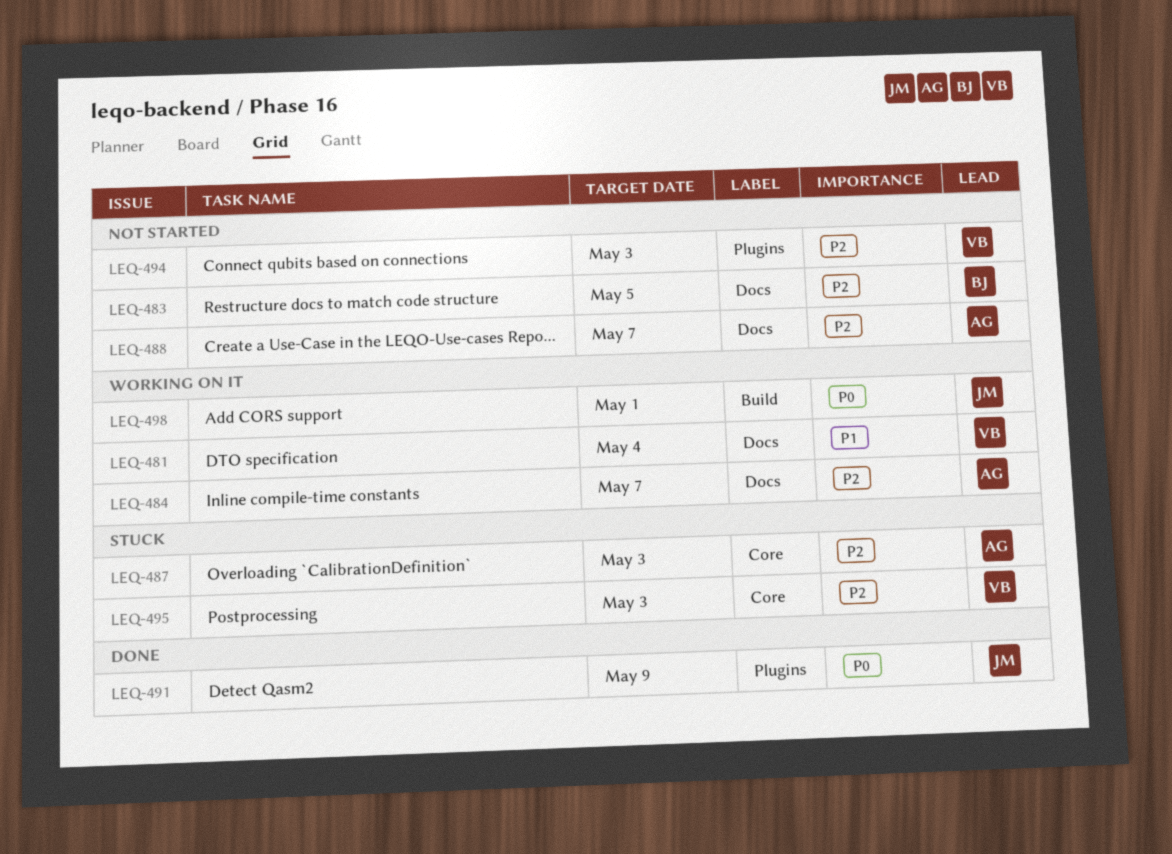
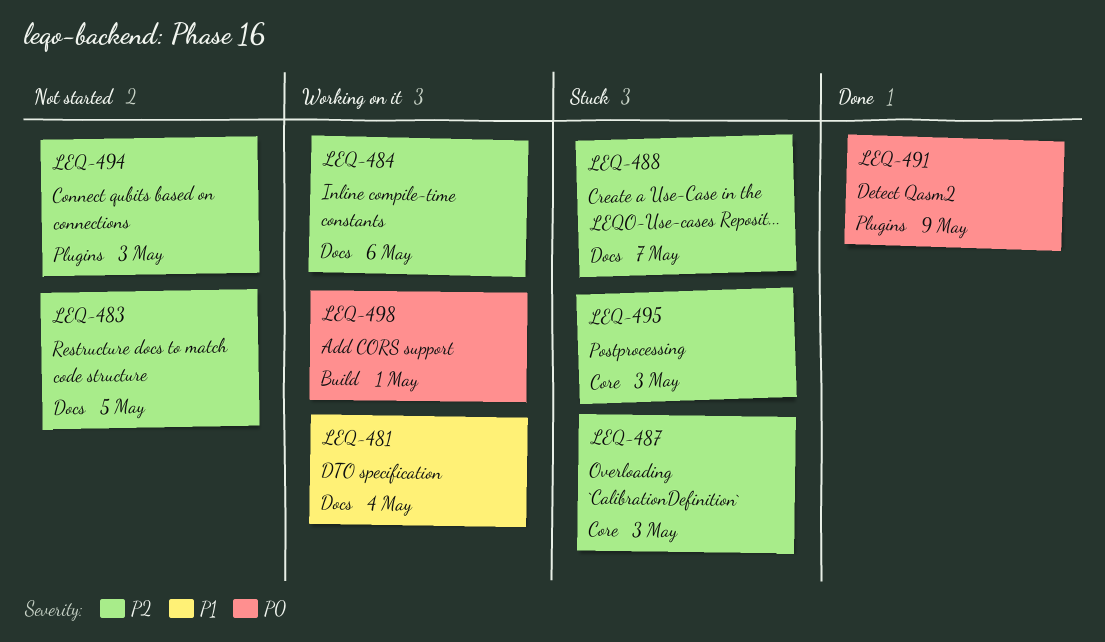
LEQ-484, due: May 7 -> May 6
LEQ-488, status: Not started -> Stuck

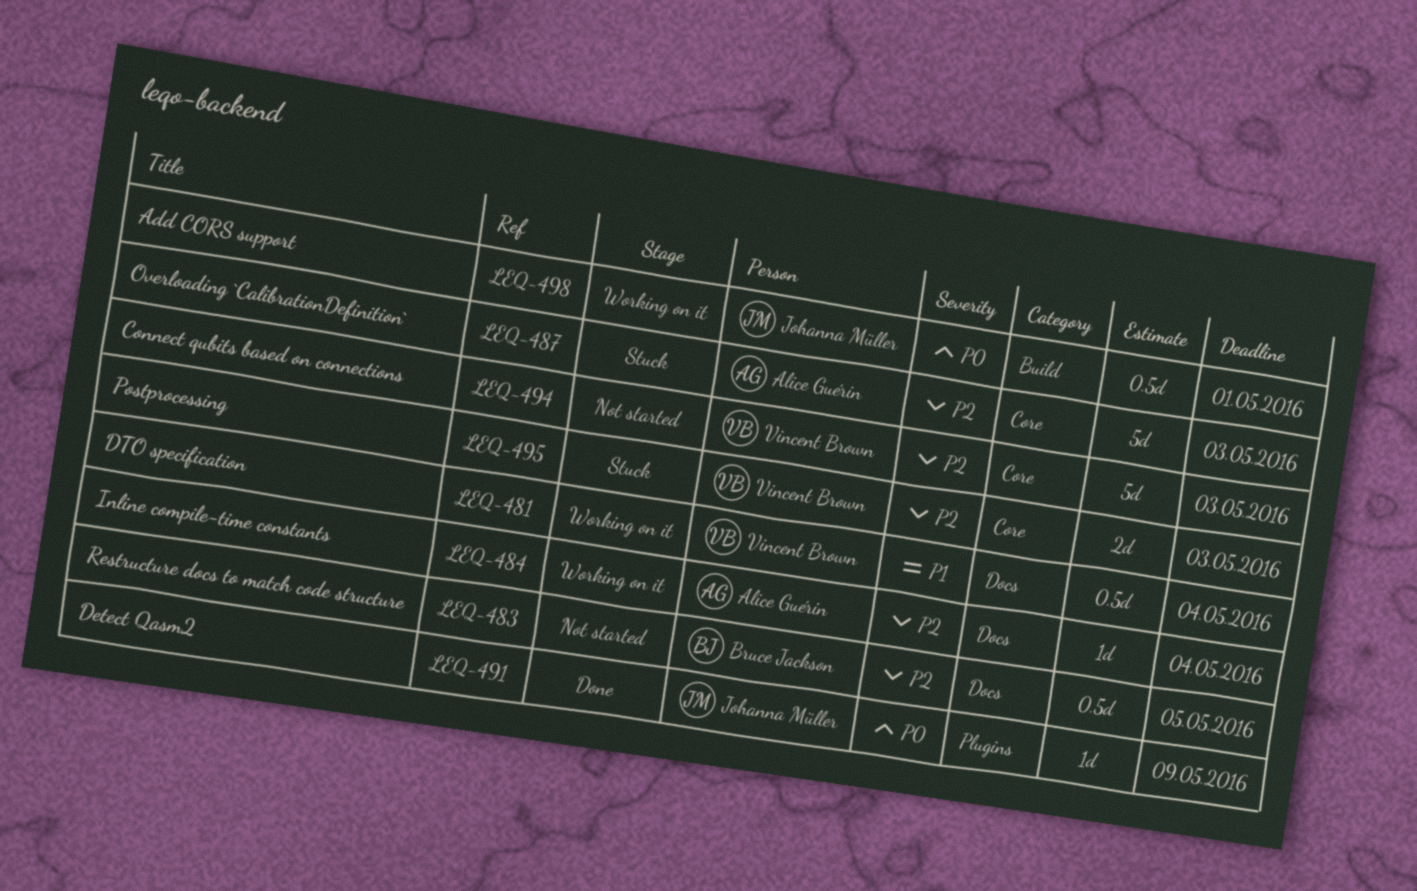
LEQ-484, due: May 6 -> May 4
LEQ-488: present -> none
LEQ-494, label: Plugins -> Core

